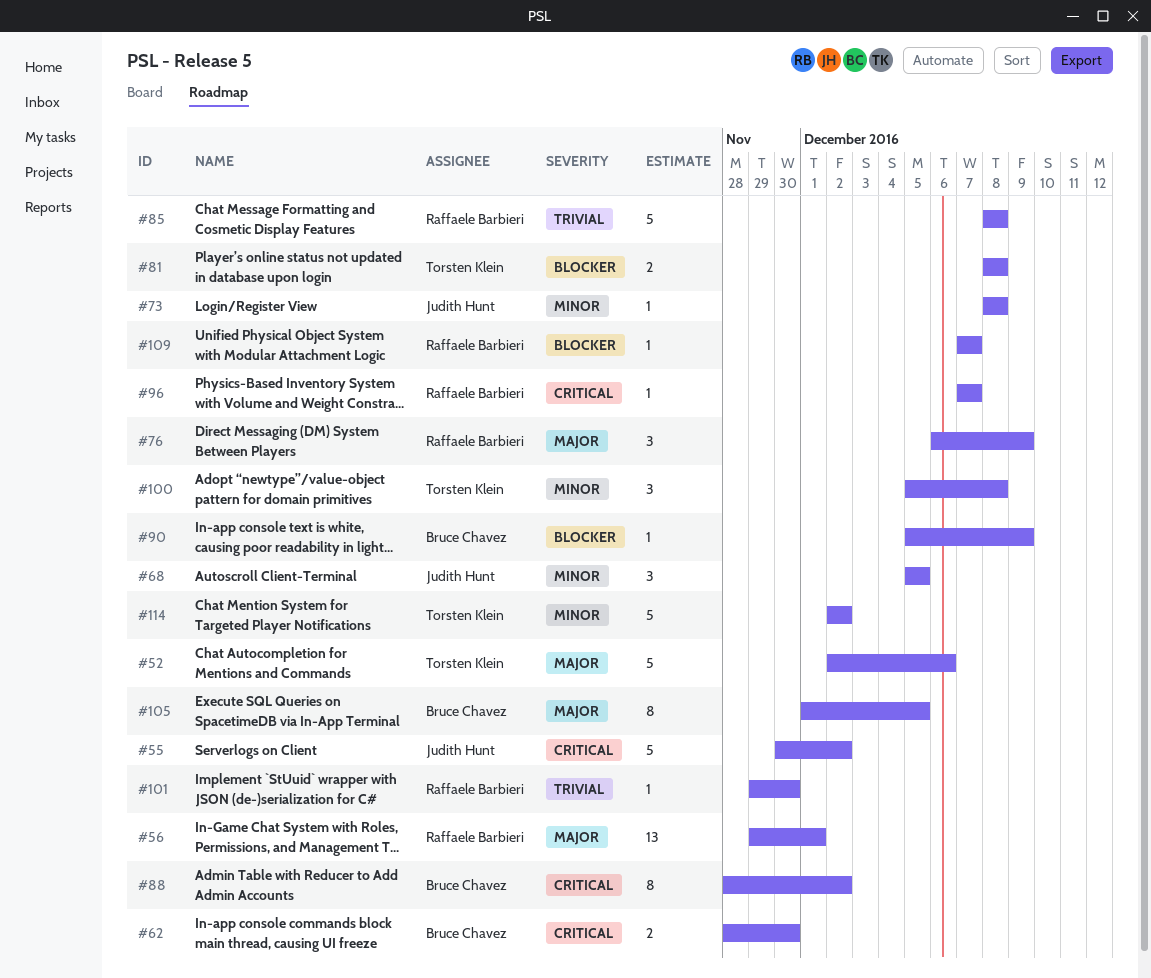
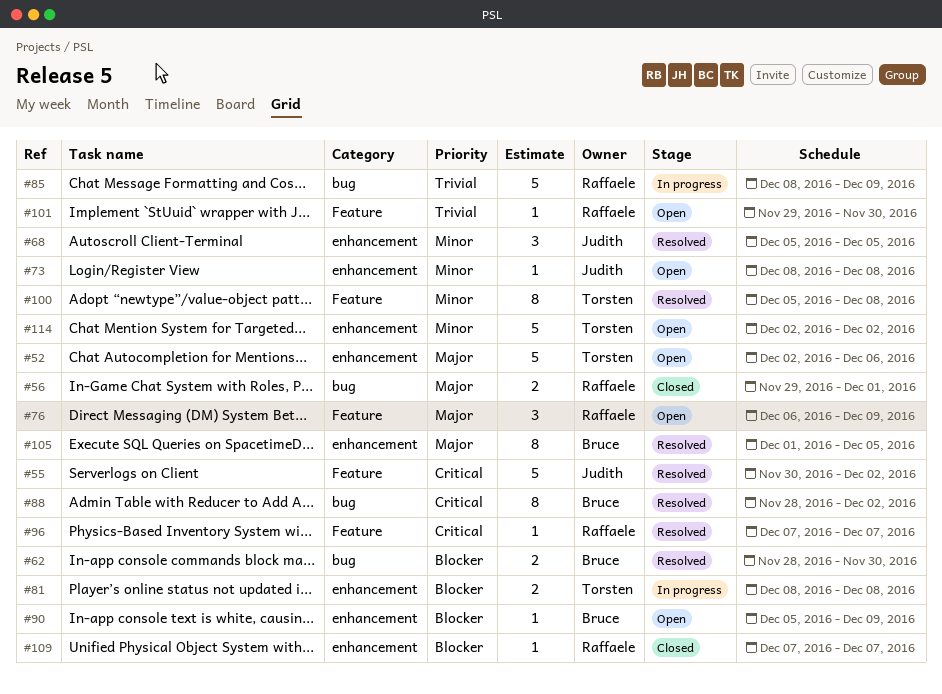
#56, estimate: 13 -> 2
#62, priority: Critical -> Blocker
#85, due: Dec 8 -> Dec 9
#100, estimate: 3 -> 8

